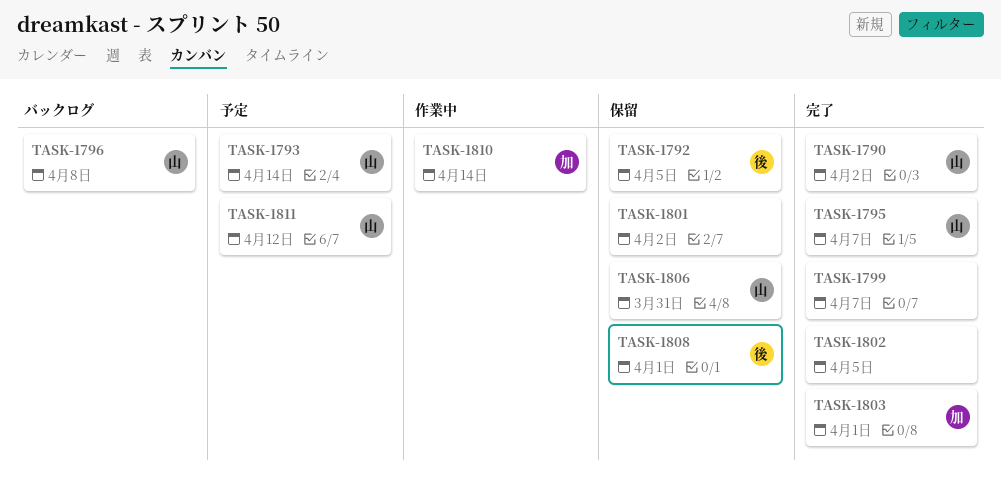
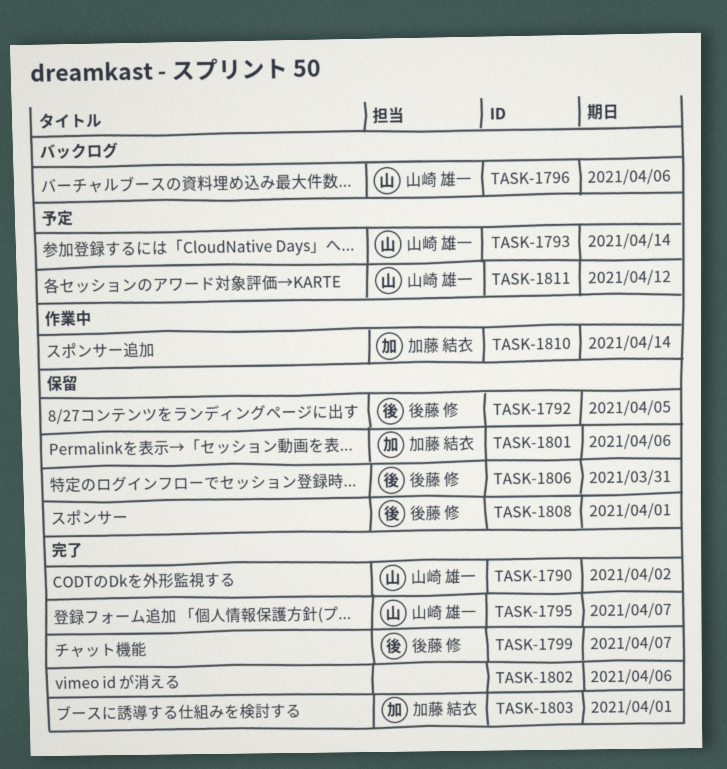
TASK-1796, due: Apr 8 -> Apr 6
TASK-1799, owner: none -> 後藤 修
TASK-1801, owner: none -> 加藤 結衣
TASK-1801, due: Apr 2 -> Apr 6
TASK-1802, due: Apr 5 -> Apr 6
TASK-1806, owner: 山崎 雄一 -> 後藤 修

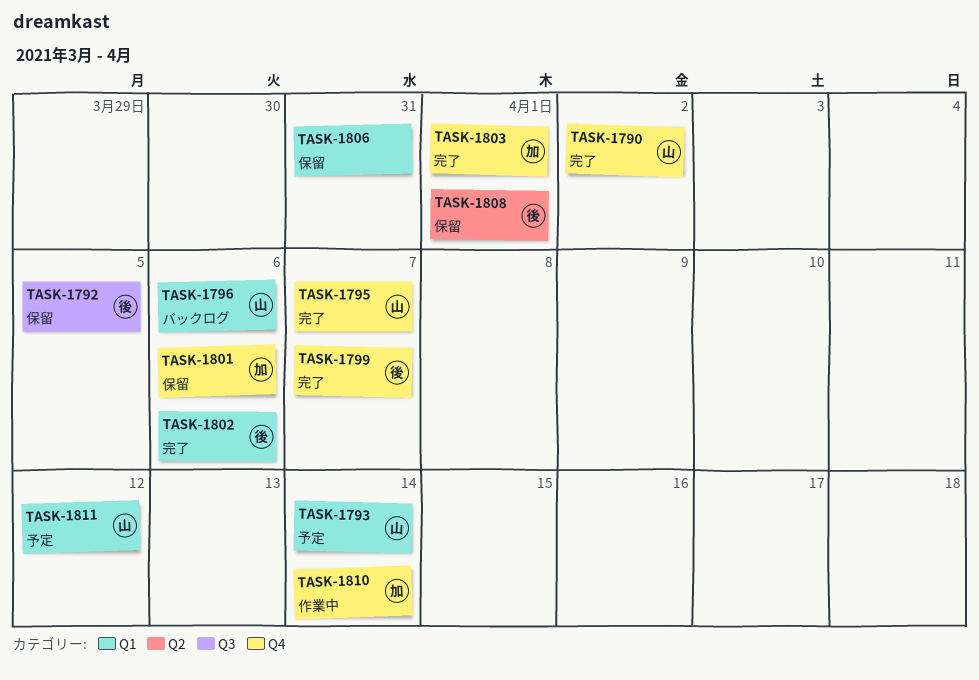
TASK-1802, owner: none -> 後藤 修
TASK-1806, owner: 後藤 修 -> none

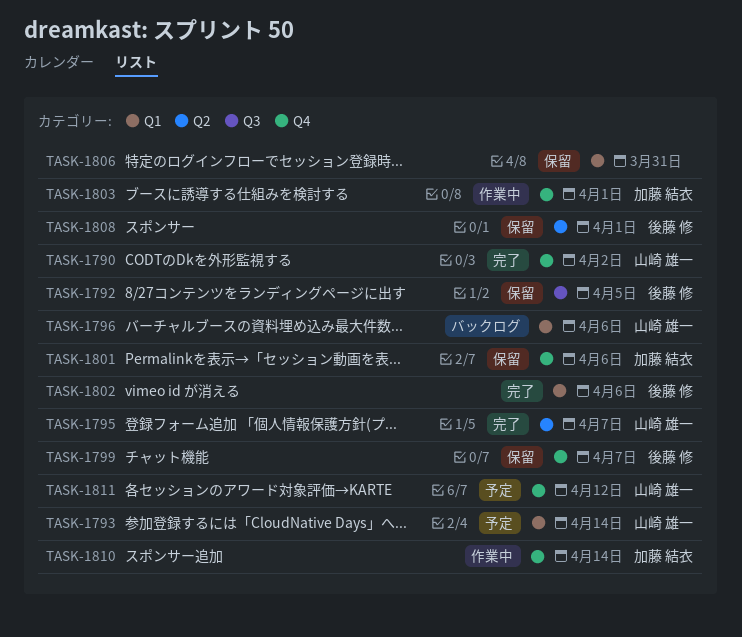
TASK-1795, label: Q4 -> Q2
TASK-1799, status: 完了 -> 保留
TASK-1803, status: 完了 -> 作業中
TASK-1811, label: Q1 -> Q4

